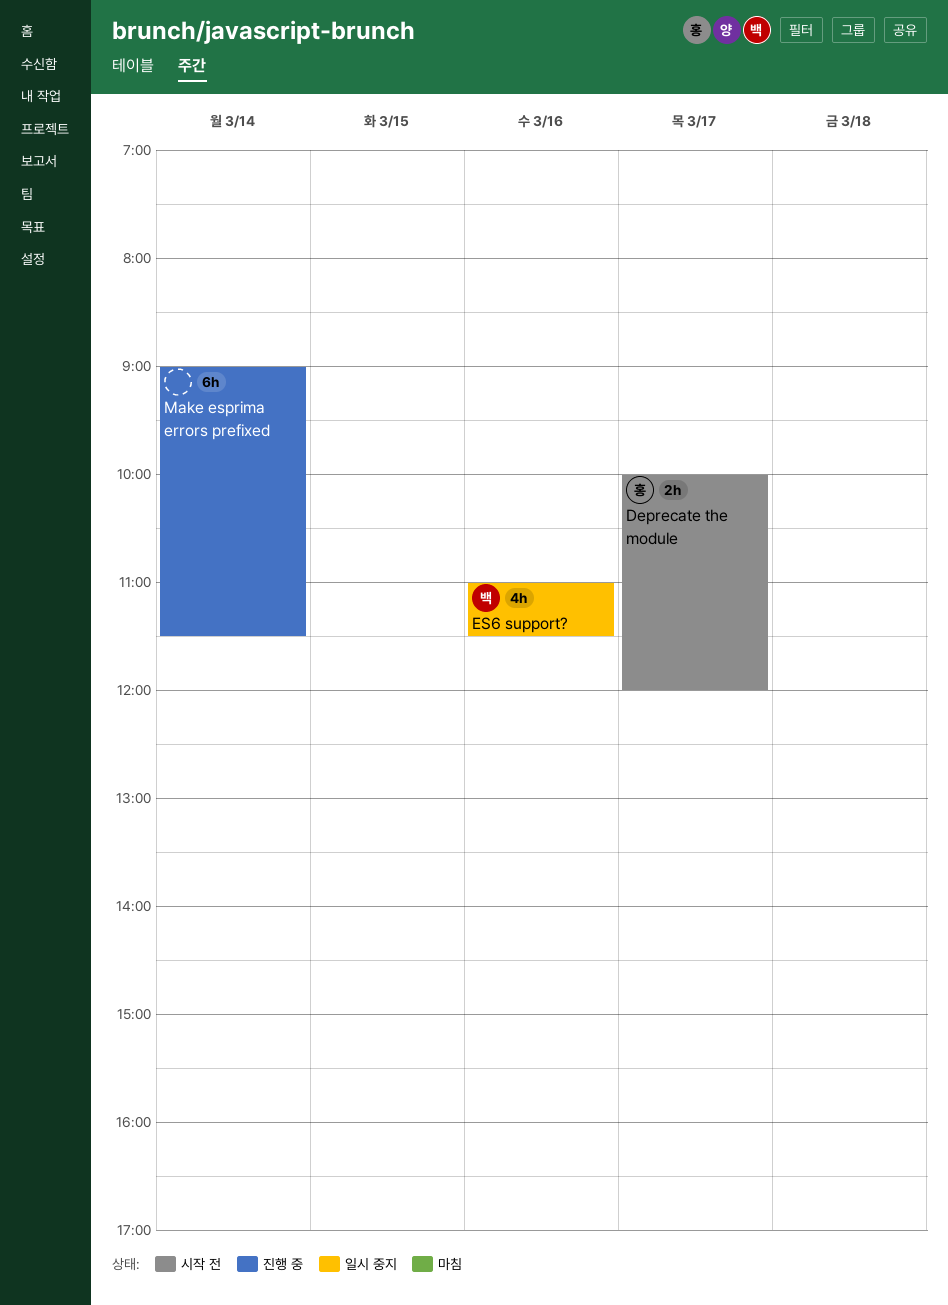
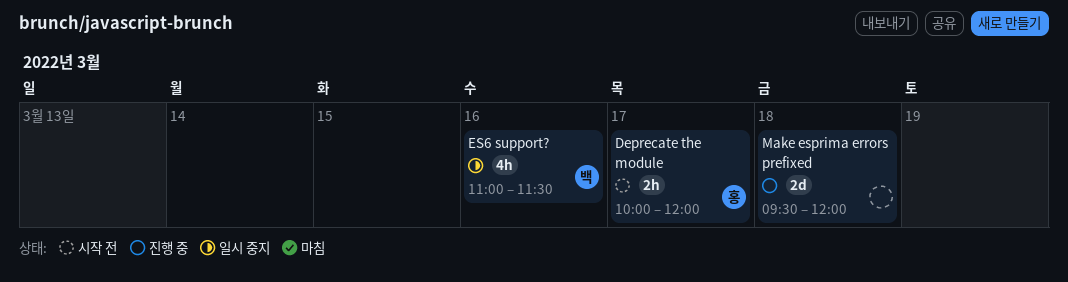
Make esprima errors prefixed, estimate: 6h -> 2d
Make esprima errors prefixed, day: Mar 14 -> Mar 18
Make esprima errors prefixed, begins: 09:00 -> 09:30
Make esprima errors prefixed, ends: 11:30 -> 12:00

